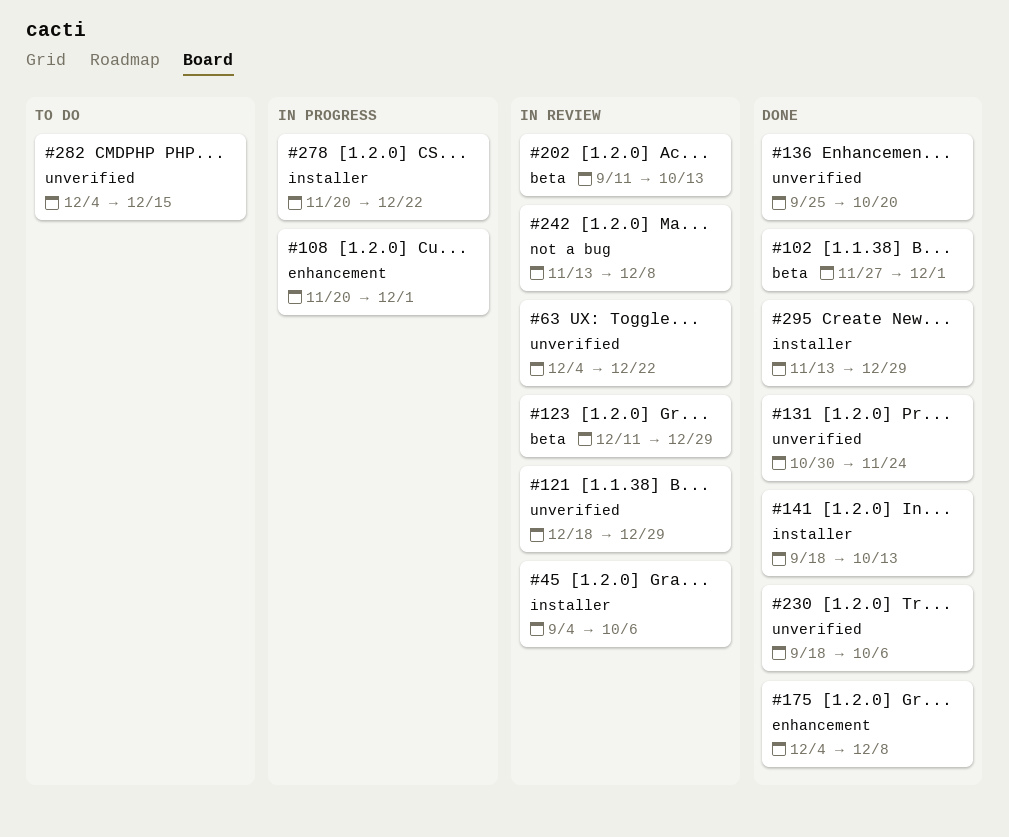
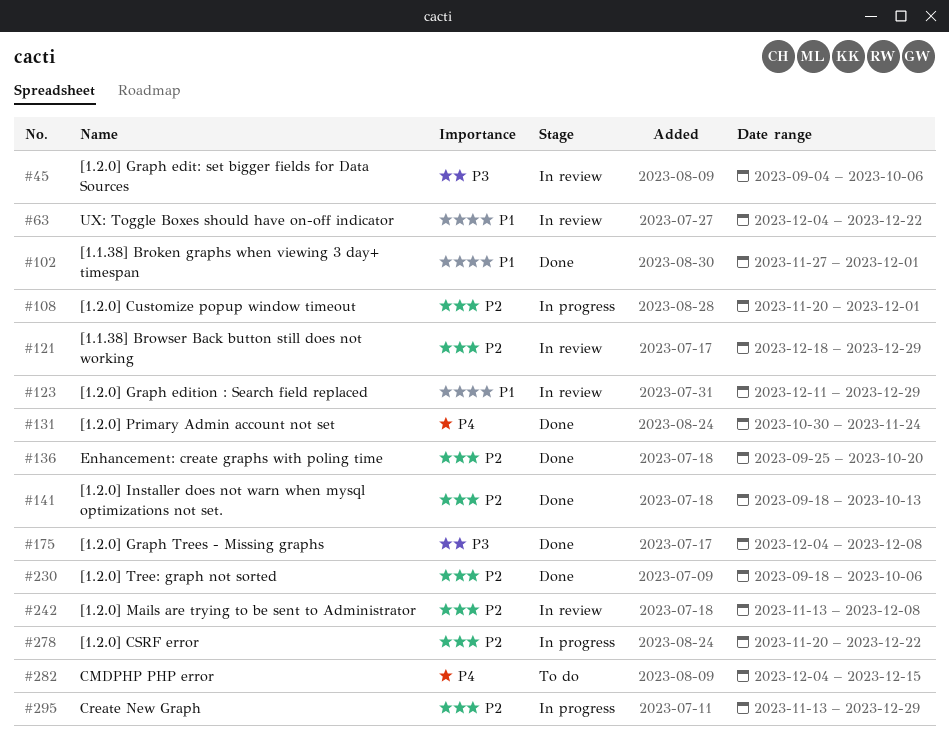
#202: present -> none
#295, status: Done -> In progress

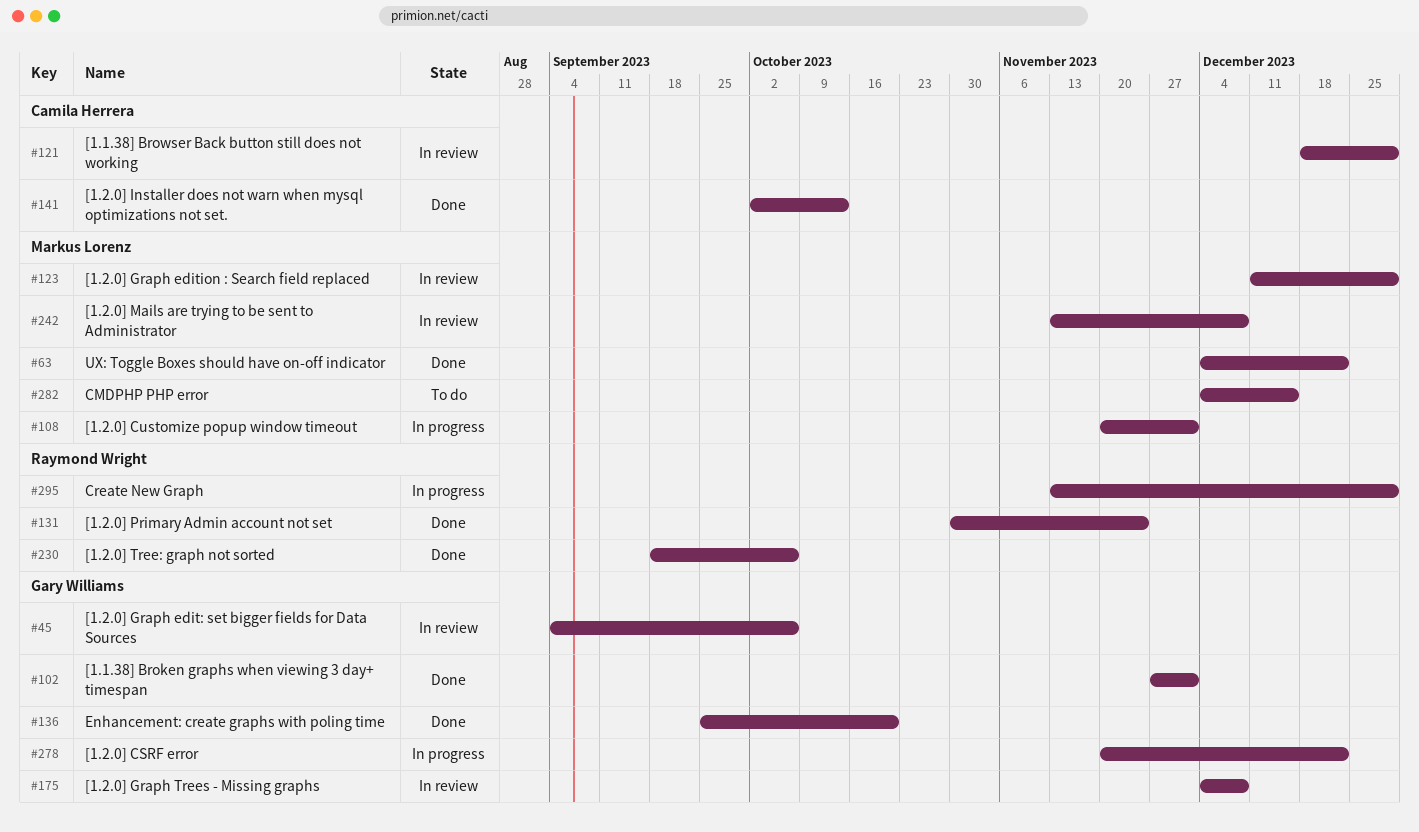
#63, status: In review -> Done
#141, start: Sep 18 -> Oct 2
#175, status: Done -> In review

